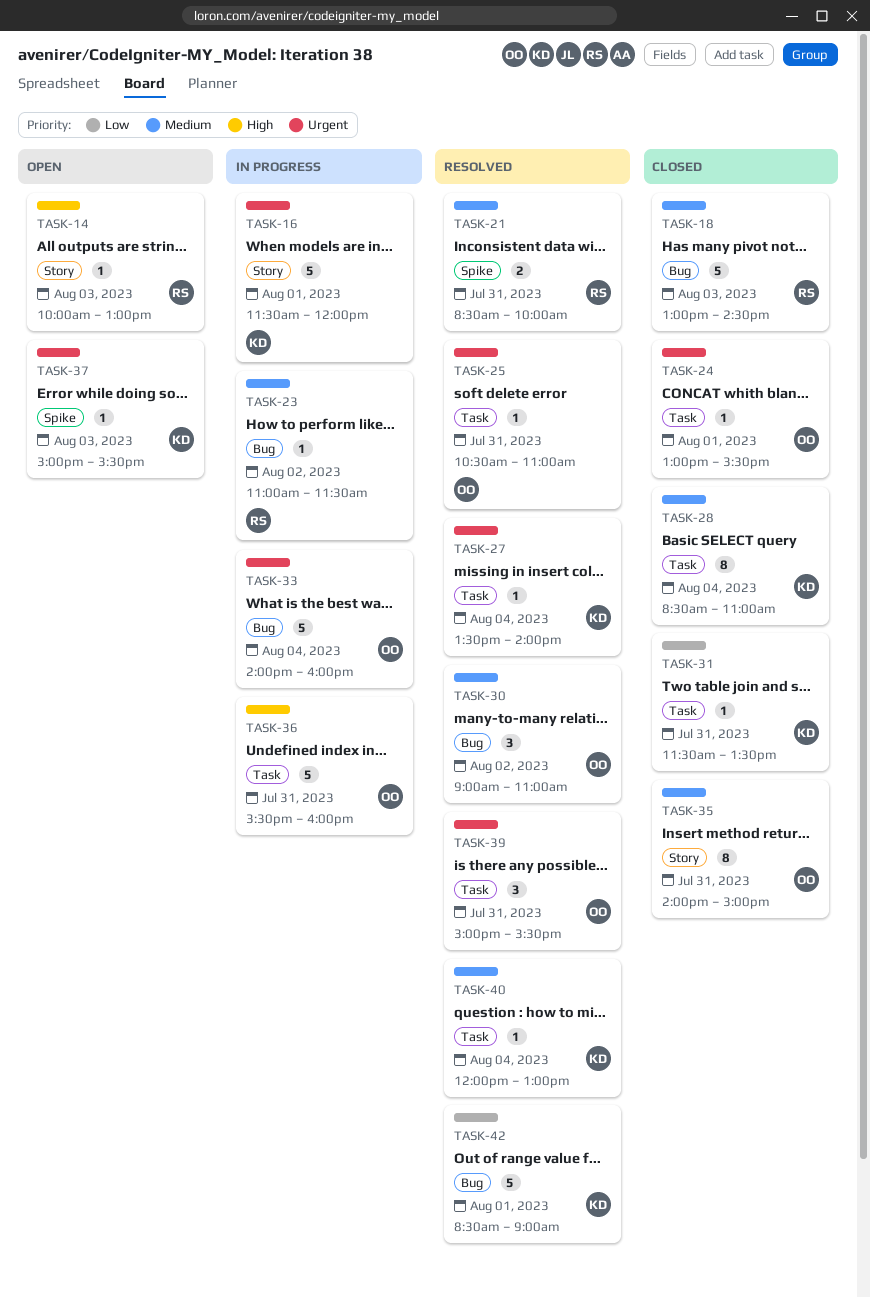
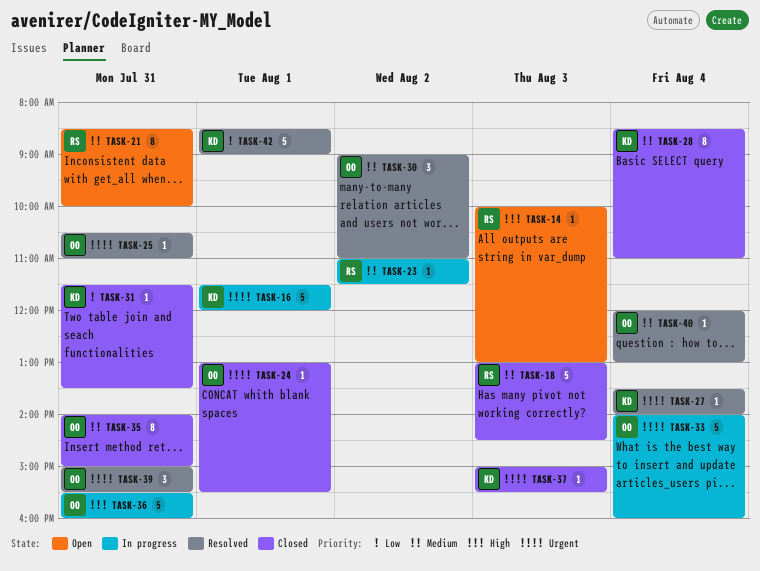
TASK-21, status: Resolved -> Open
TASK-21, estimate: 2 -> 8
TASK-37, status: Open -> Closed
TASK-40, owner: KD -> OO

